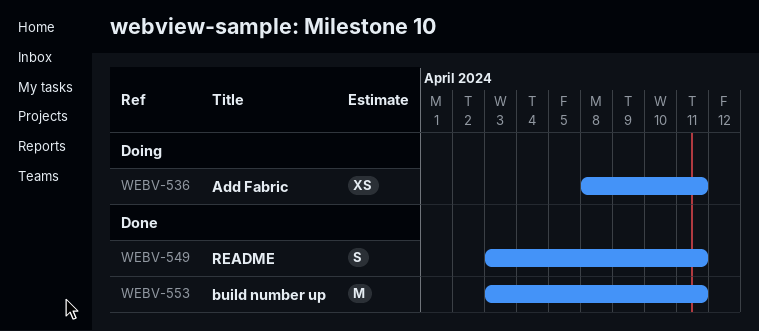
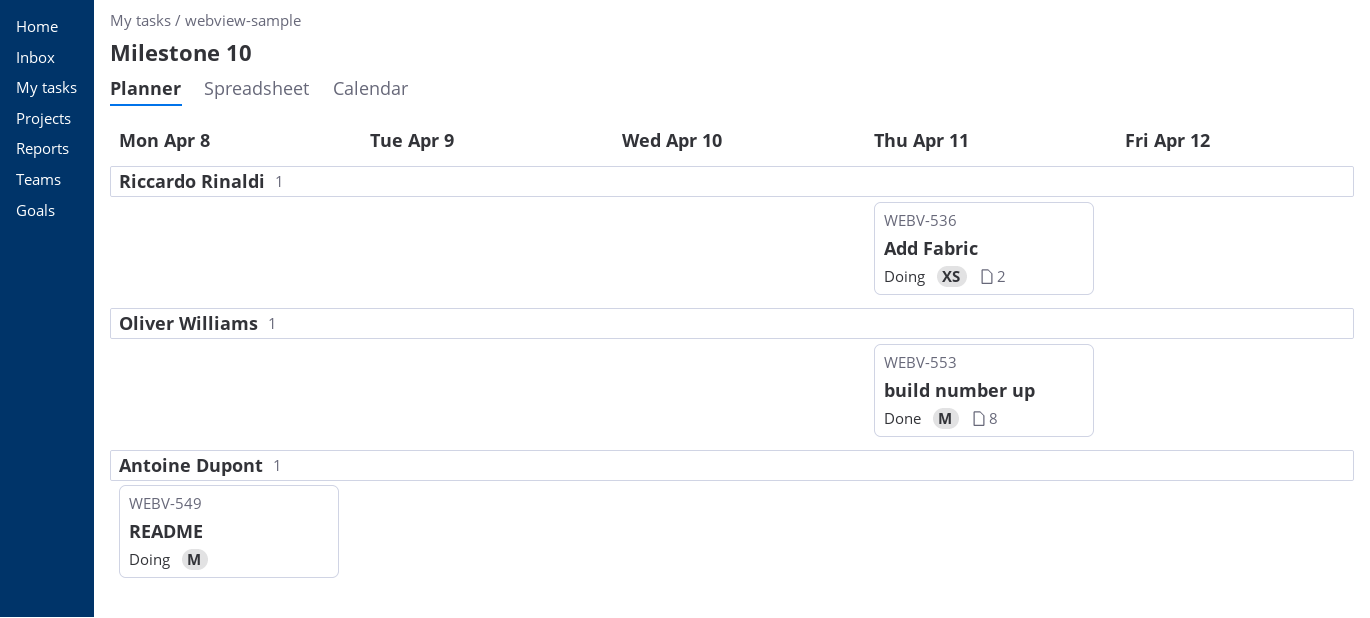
WEBV-549, status: Done -> Doing
WEBV-549, estimate: S -> M
WEBV-549, due: Apr 11 -> Apr 8

